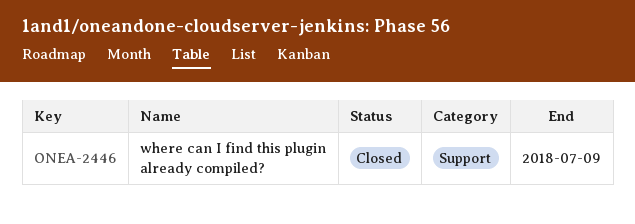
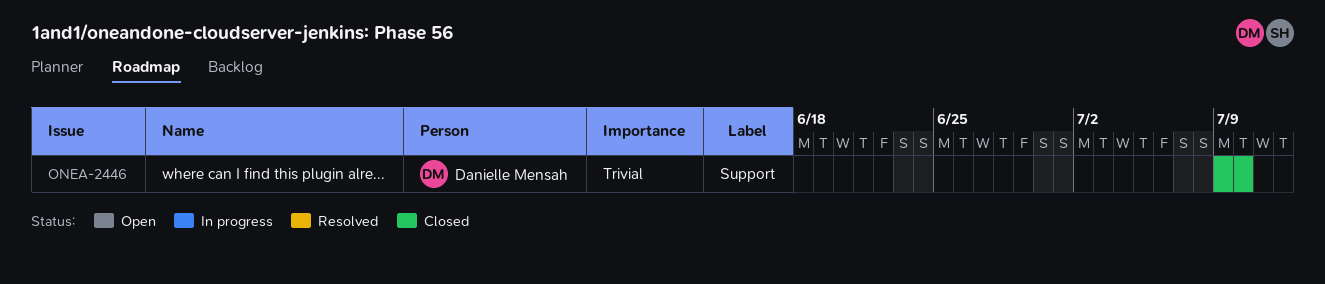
ONEA-2446, due: Jul 9 -> Jul 10

